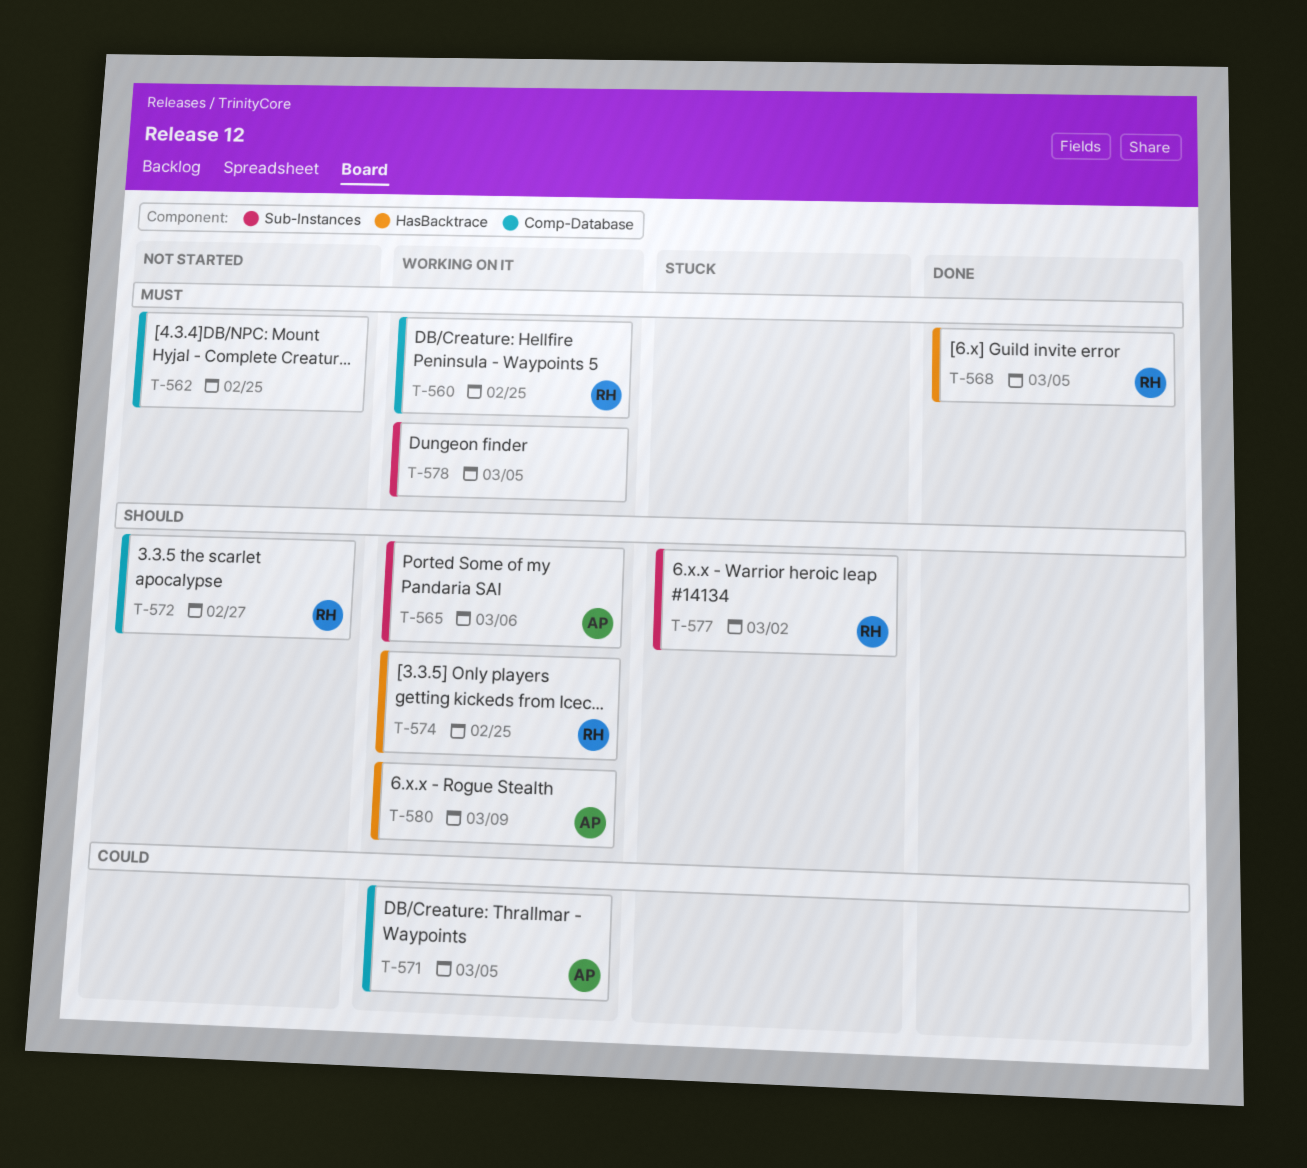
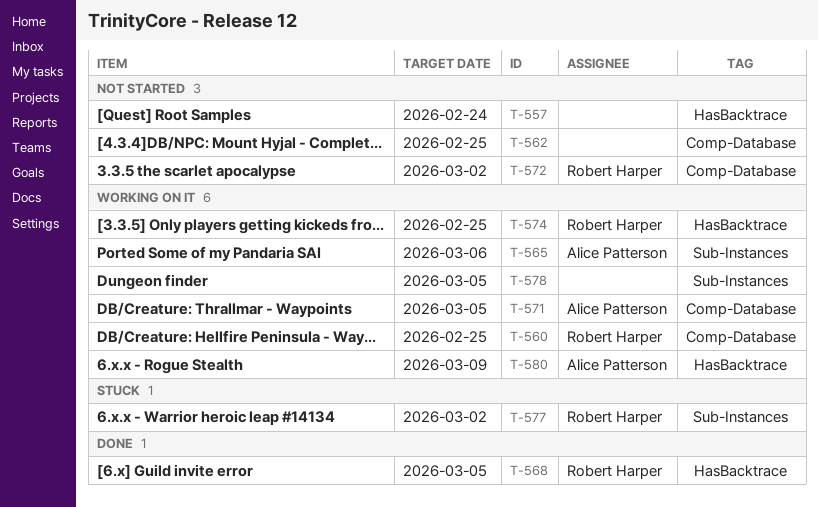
T-557: none -> present
T-572, due: Feb 27 -> Mar 2

